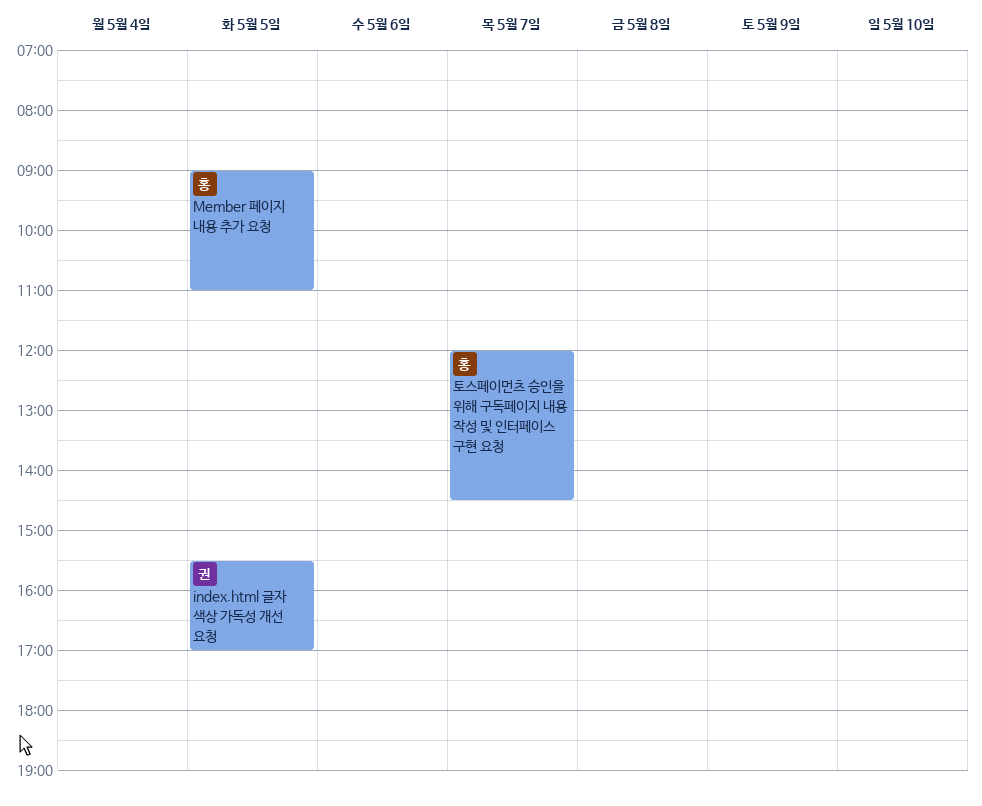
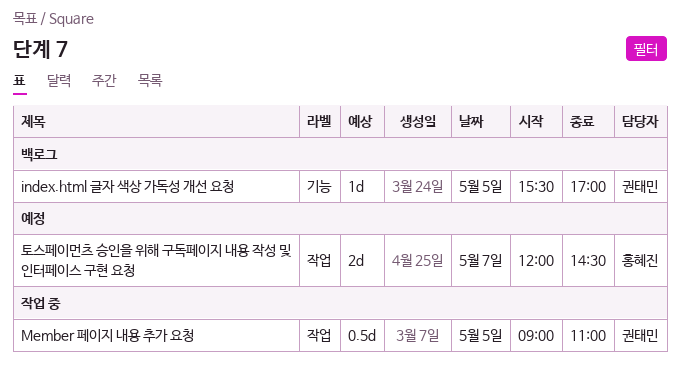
Member 페이지 내용 추가 요청, owner: 홍혜진 -> 권태민

